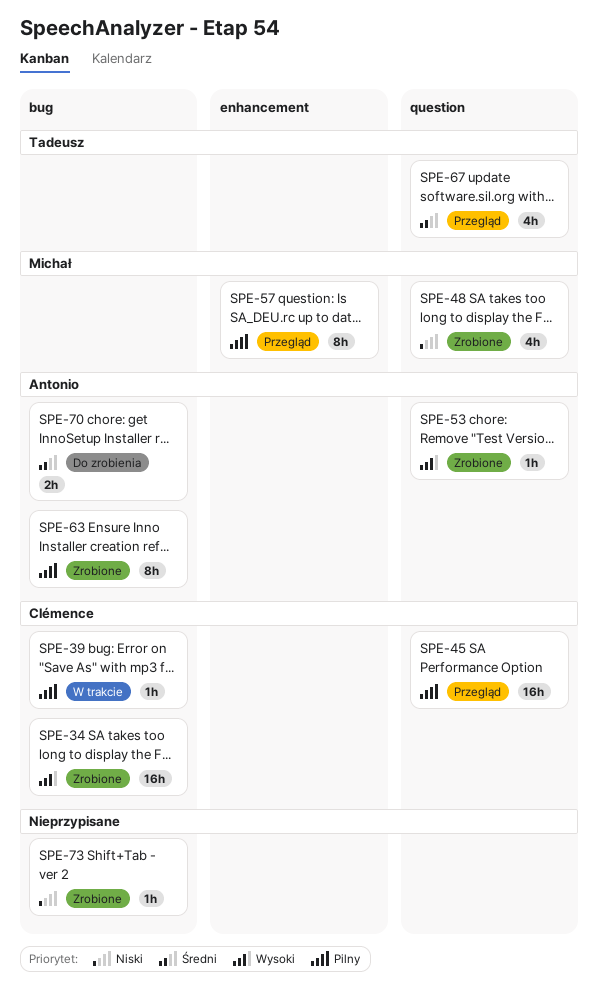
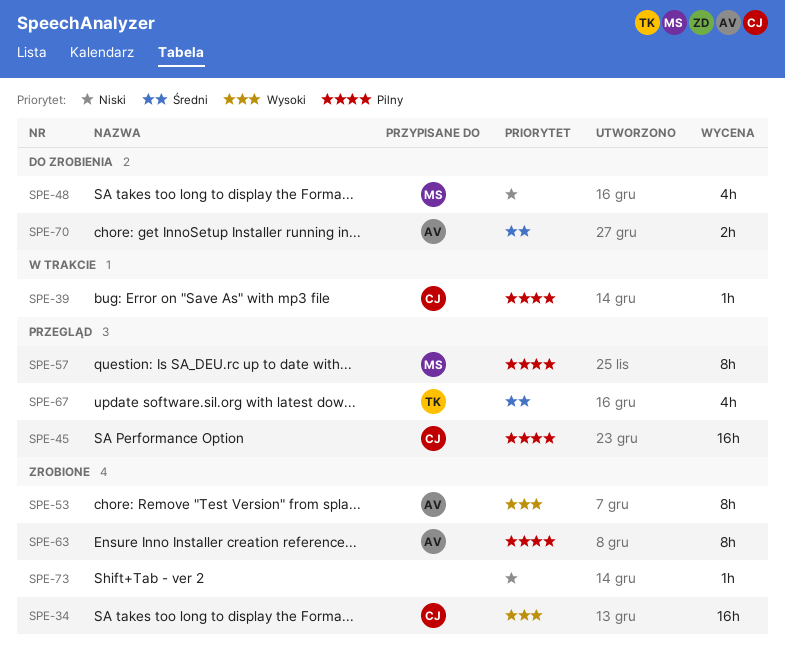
SPE-48, status: Zrobione -> Do zrobienia
SPE-53, estimate: 1h -> 8h

